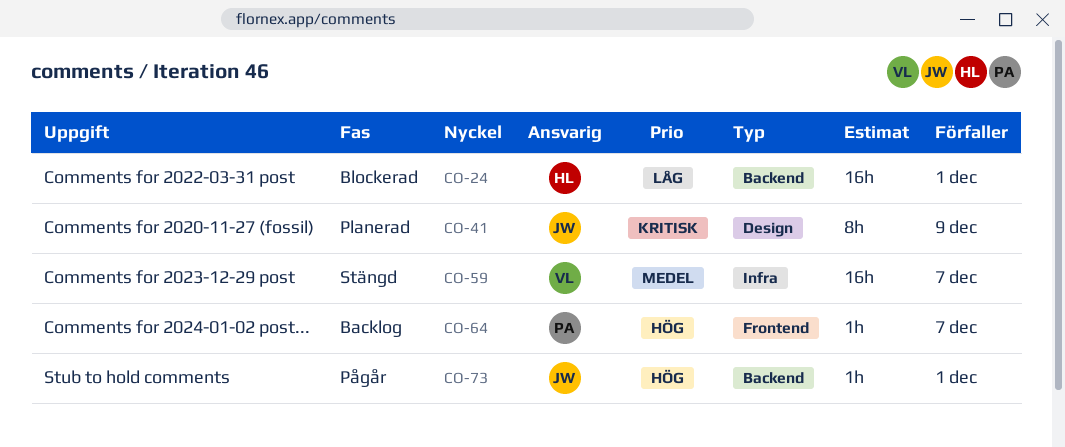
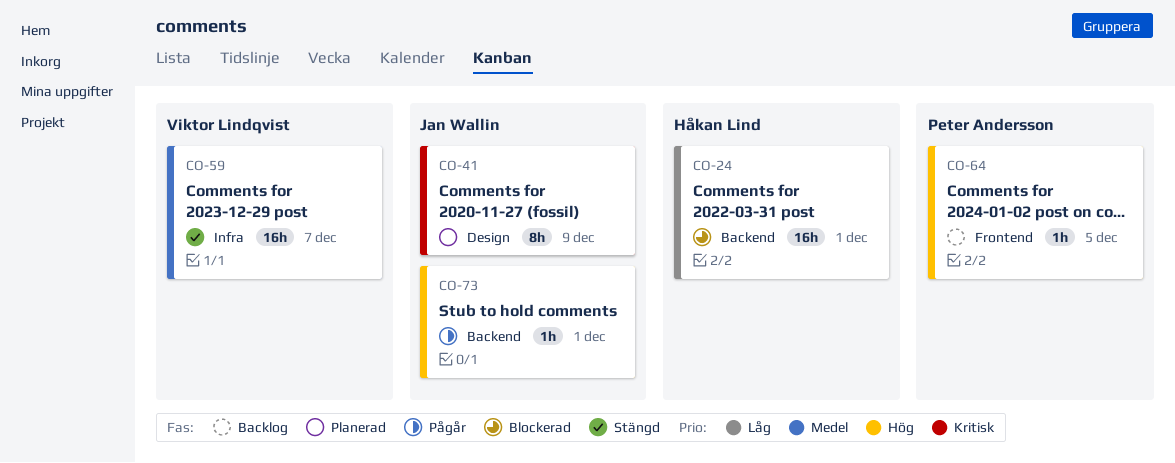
CO-64, due: Dec 7 -> Dec 5

